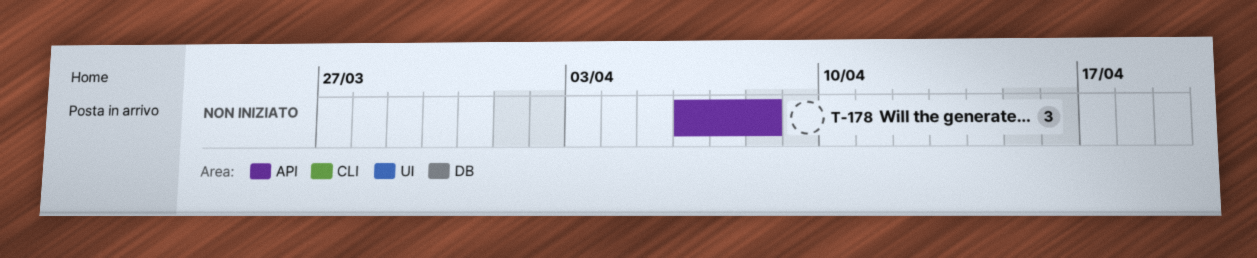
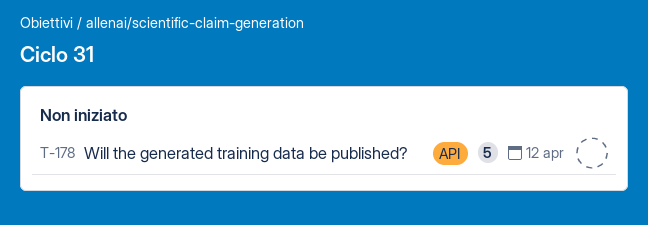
T-178, estimate: 3 -> 5
T-178, due: Apr 8 -> Apr 12

